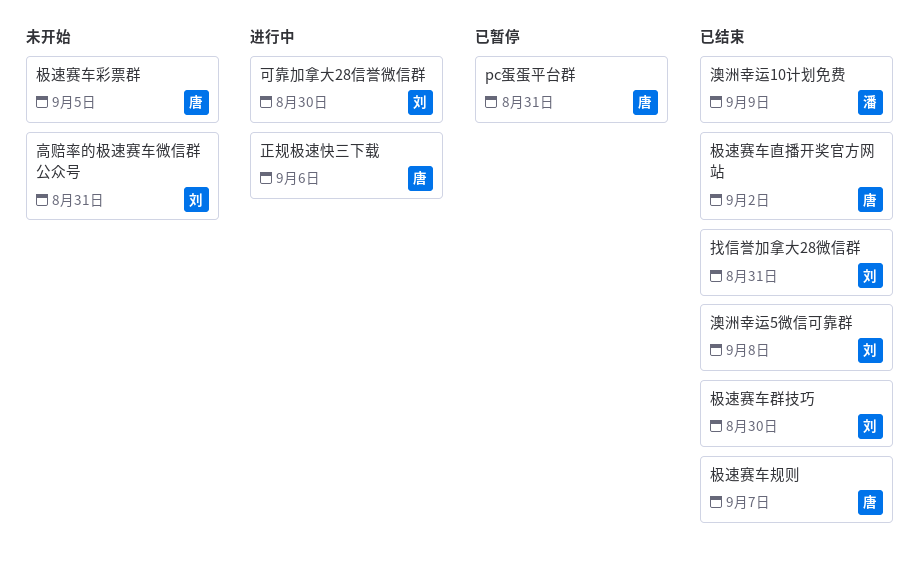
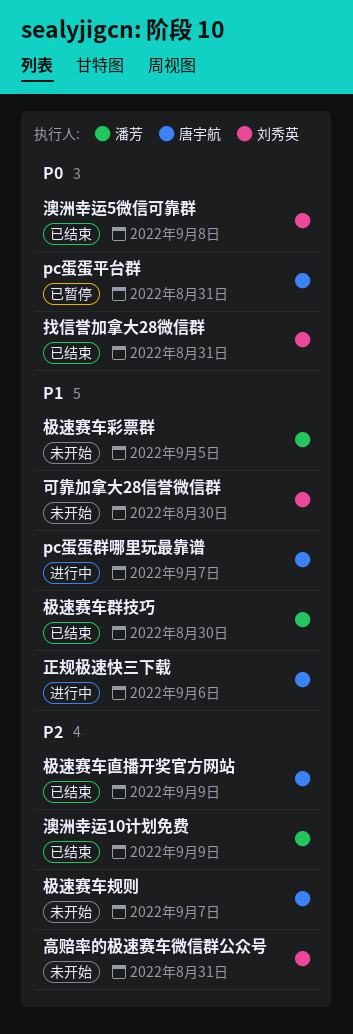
pc蛋蛋群哪里玩最靠谱: none -> present
可靠加拿大28信誉微信群, status: 进行中 -> 未开始
极速赛车彩票群, owner: 唐宇航 -> 潘芳
极速赛车直播开奖官方网站, due: Sep 2 -> Sep 9
极速赛车群技巧, owner: 刘秀英 -> 潘芳
极速赛车规则, status: 已结束 -> 未开始

